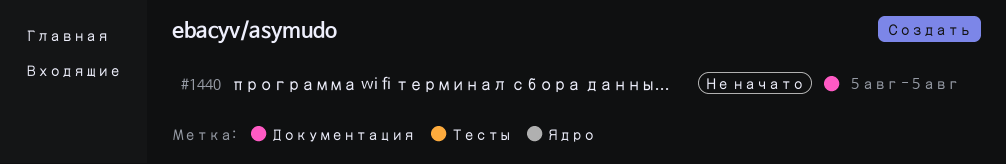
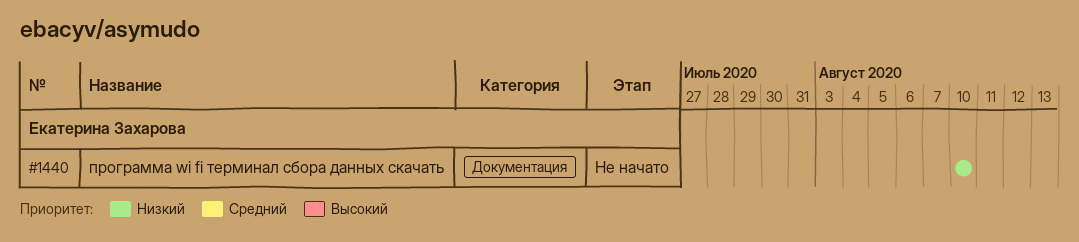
#1440, start: Aug 5 -> Aug 10
#1440, due: Aug 5 -> Aug 10

